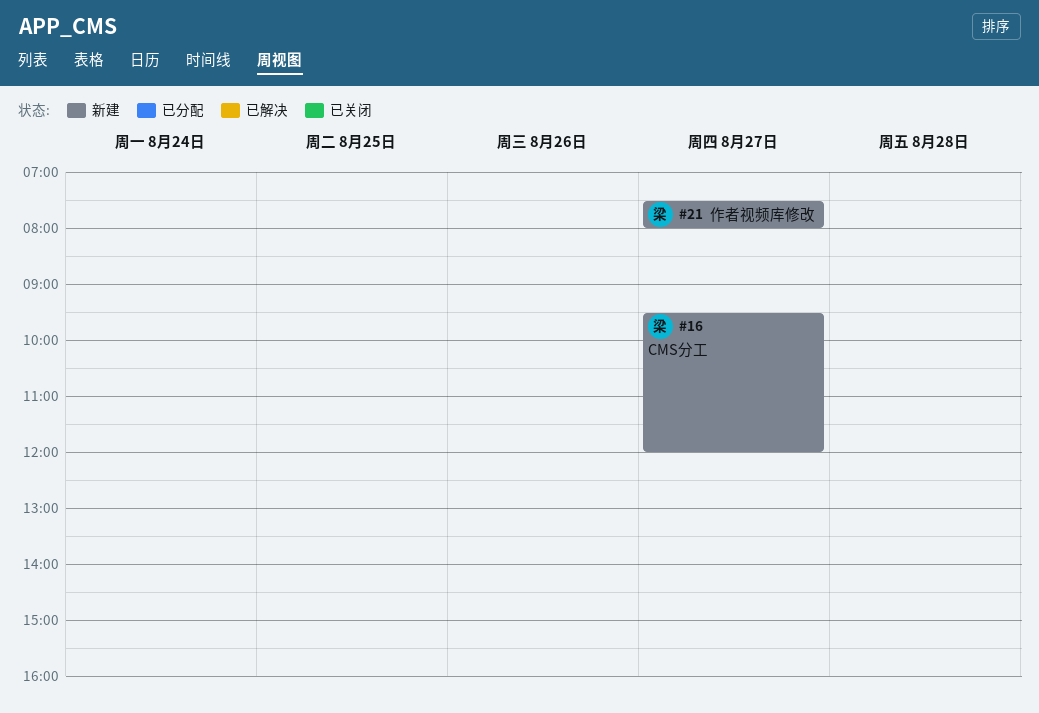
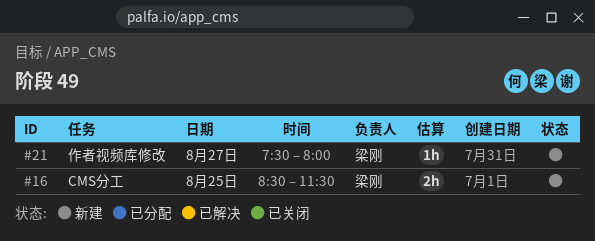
#16, day: Aug 27 -> Aug 25
#16, begins: 09:30 -> 08:30
#16, ends: 12:00 -> 11:30

